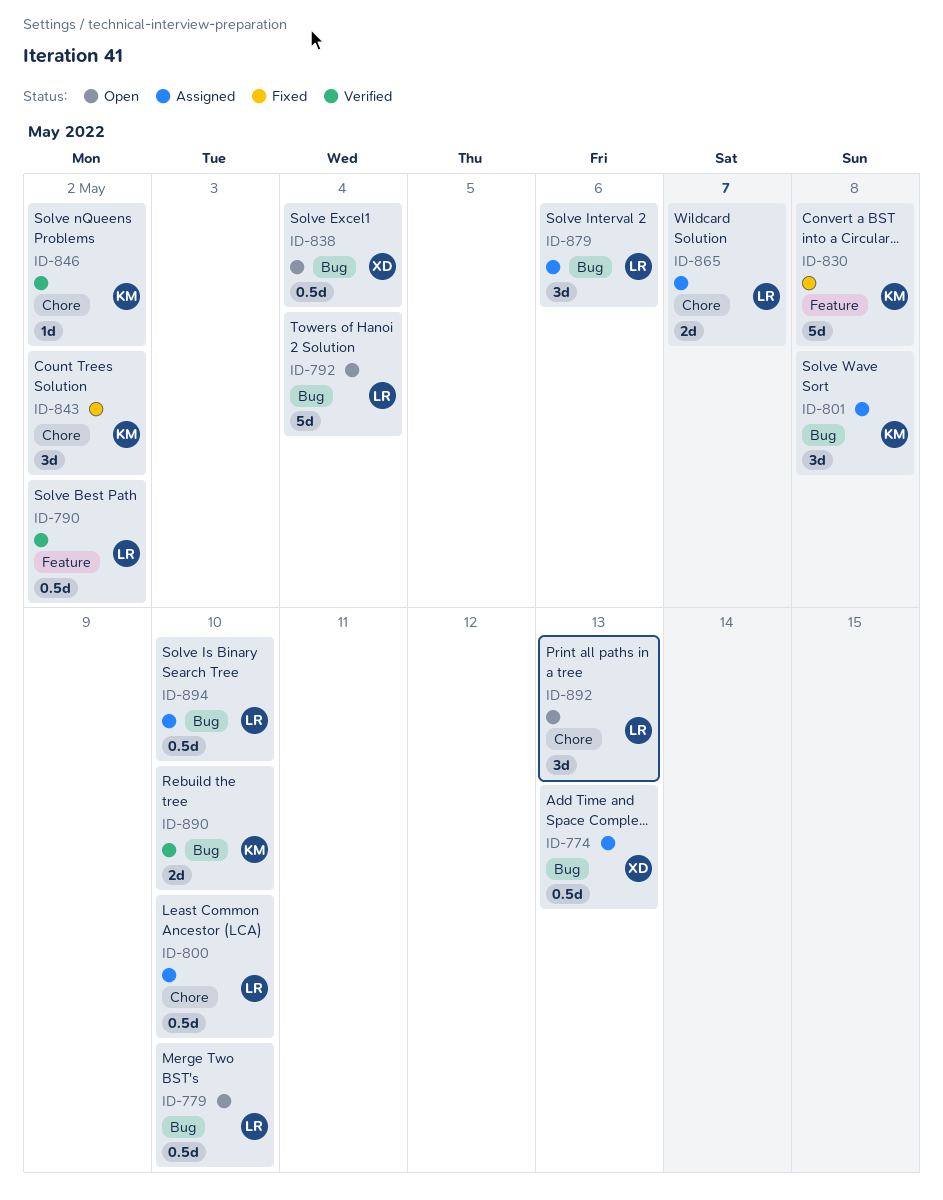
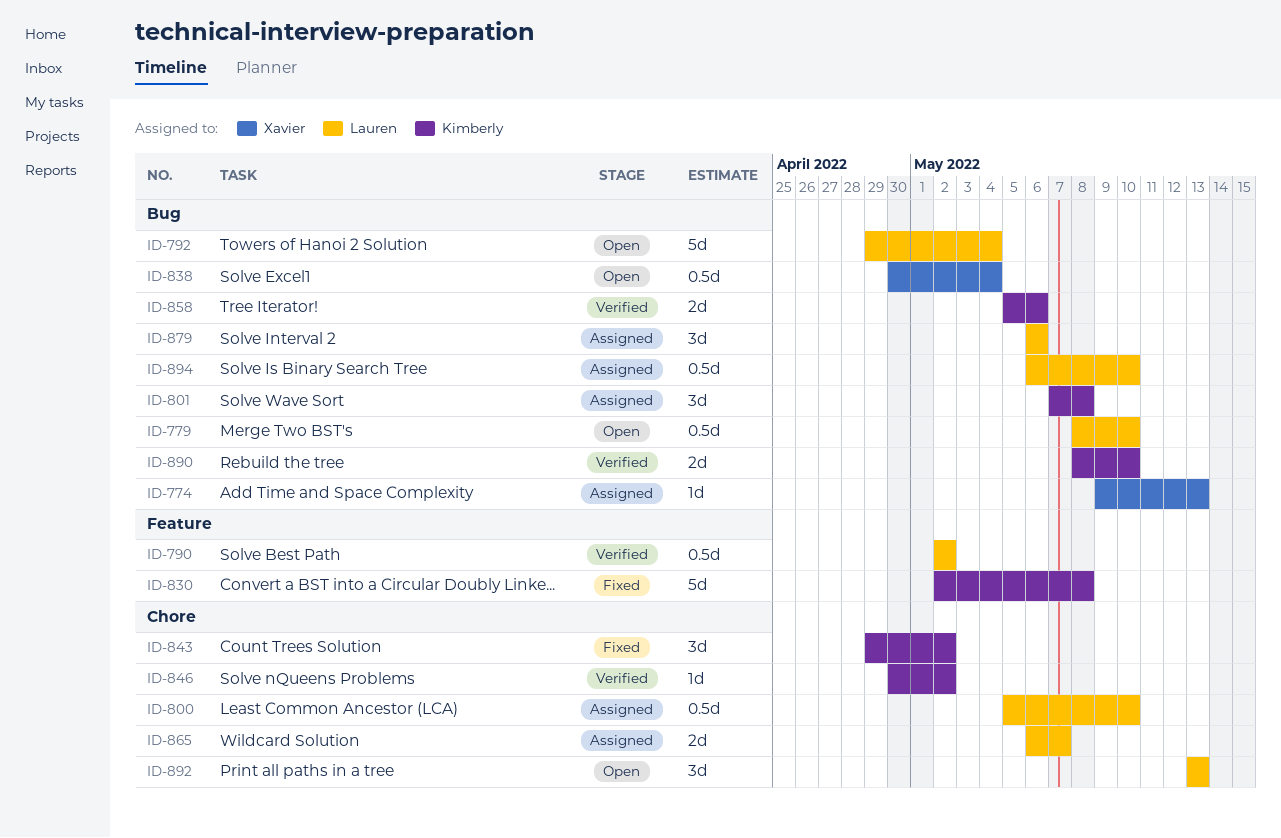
ID-774, estimate: 0.5d -> 1d
ID-858: none -> present

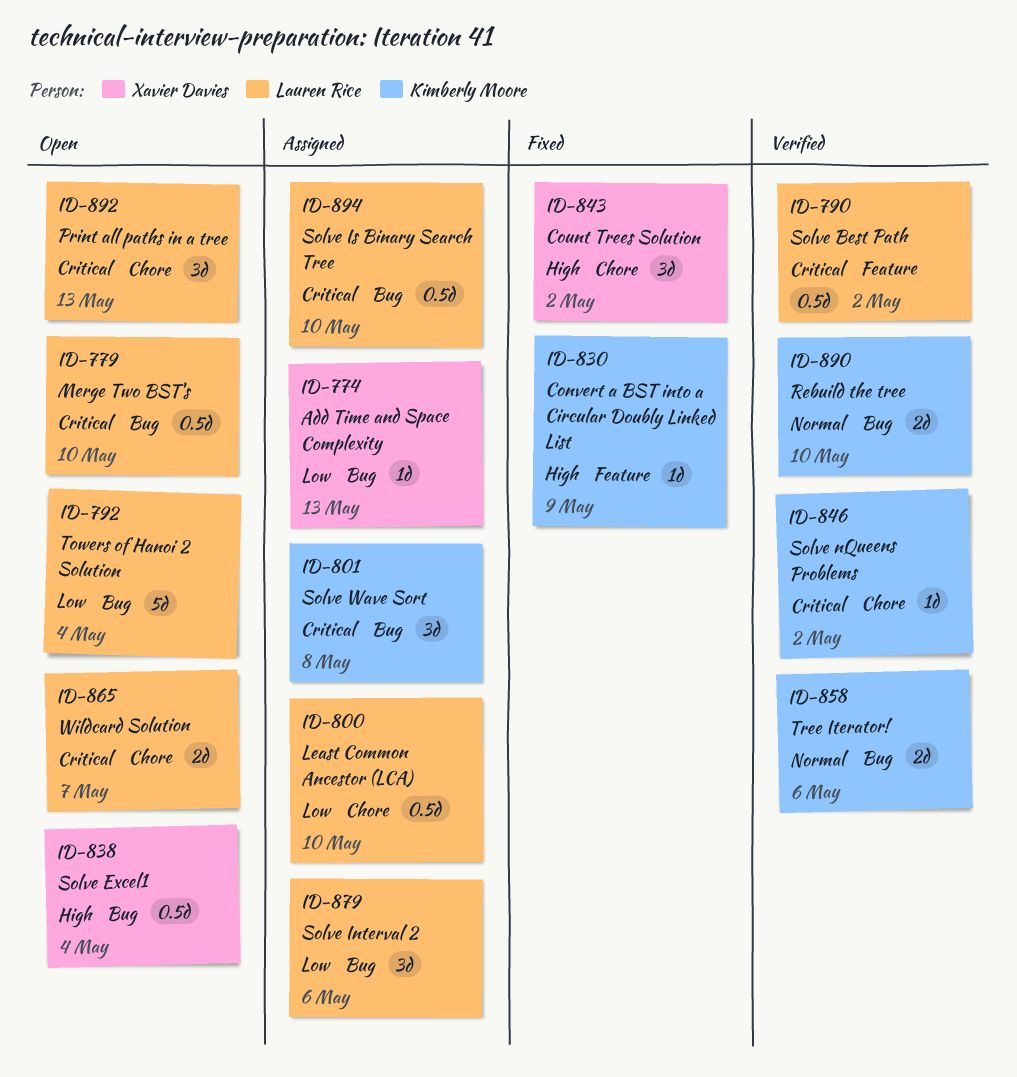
ID-830, estimate: 5d -> 1d
ID-830, due: May 8 -> May 9
ID-843, owner: Kimberly Moore -> Xavier Davies
ID-865, status: Assigned -> Open

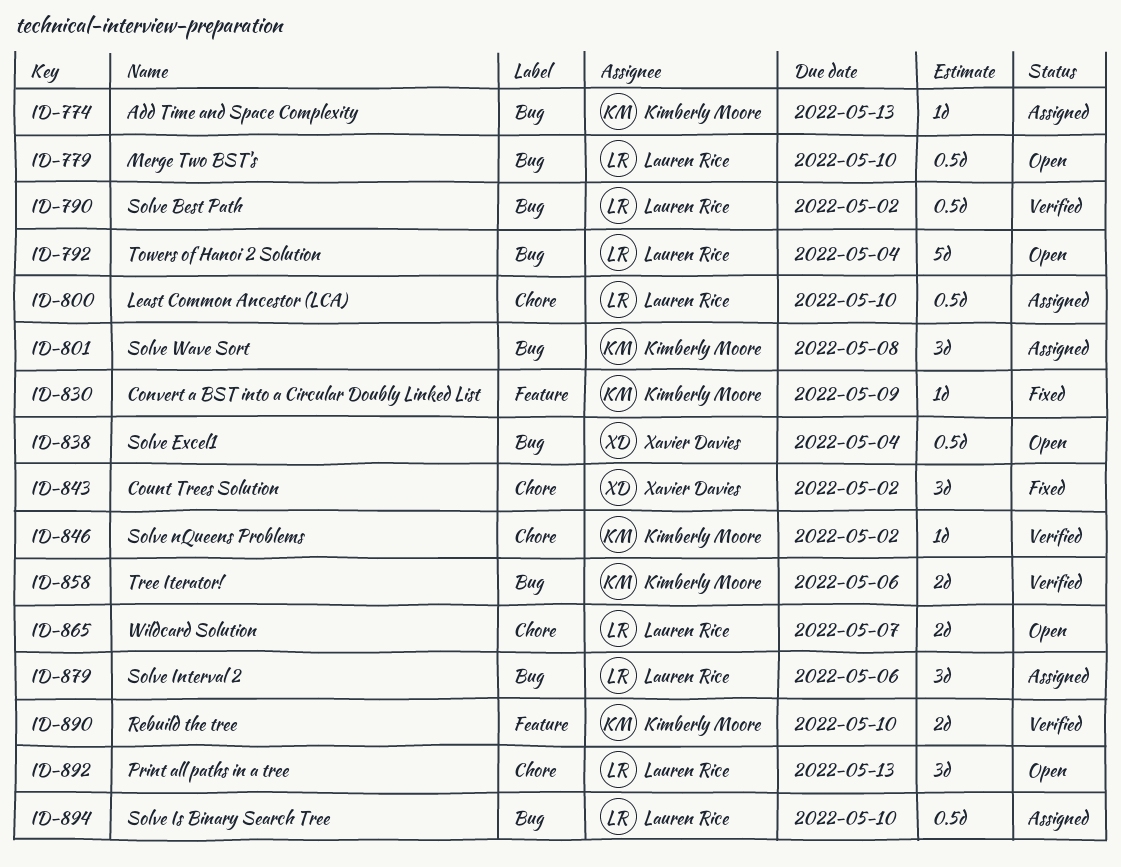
ID-774, owner: Xavier Davies -> Kimberly Moore
ID-790, label: Feature -> Bug
ID-890, label: Bug -> Feature

